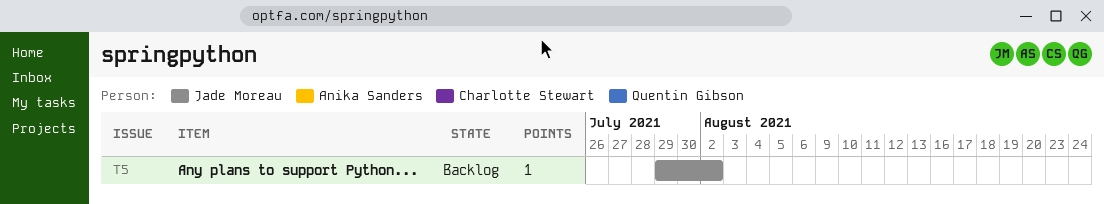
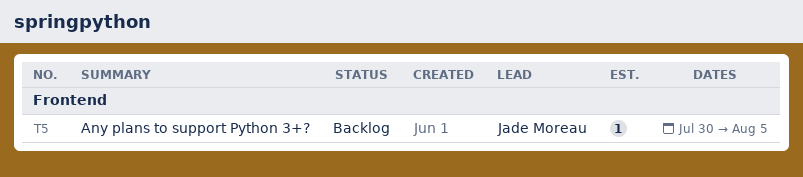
T5, start: Jul 29 -> Jul 30
T5, due: Aug 2 -> Aug 5

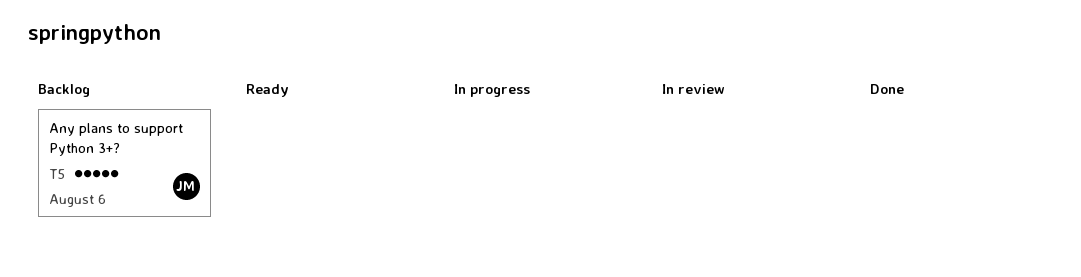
T5, estimate: 1 -> 5
T5, due: Aug 5 -> Aug 6

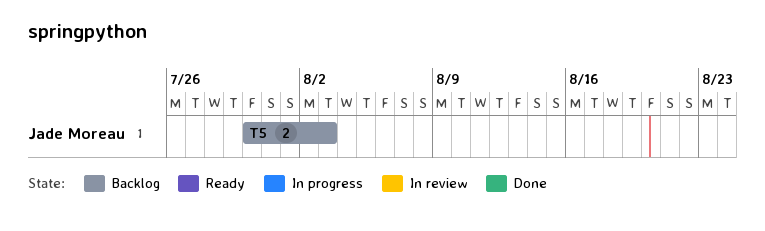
T5, estimate: 5 -> 2
T5, due: Aug 6 -> Aug 3

